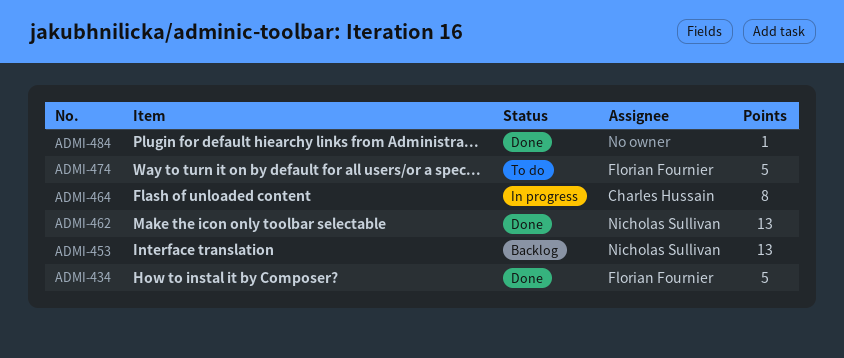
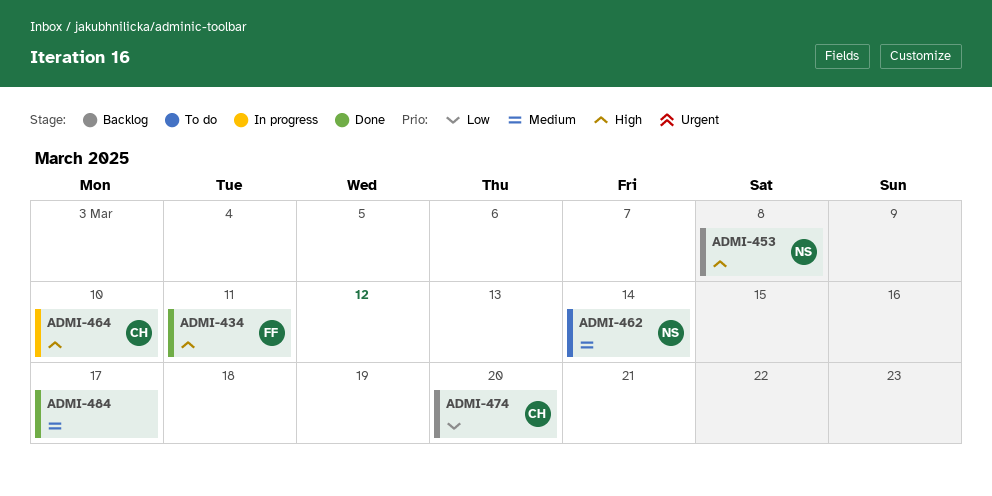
ADMI-462, status: Done -> To do
ADMI-474, status: To do -> Backlog
ADMI-474, owner: Florian Fournier -> Charles Hussain

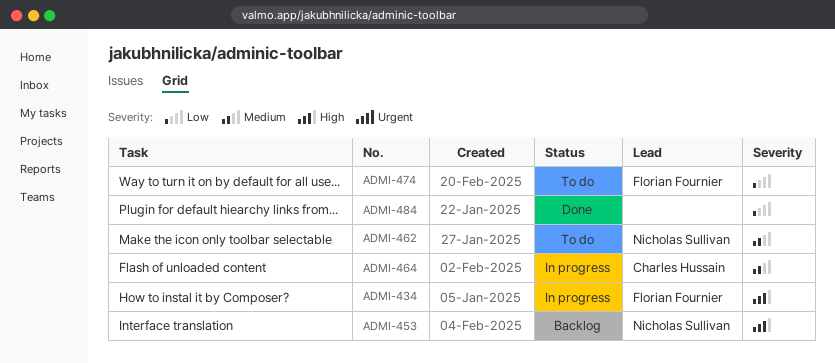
ADMI-434, status: Done -> In progress
ADMI-464, priority: High -> Medium
ADMI-474, status: Backlog -> To do
ADMI-474, owner: Charles Hussain -> Florian Fournier
ADMI-484, priority: Medium -> Low

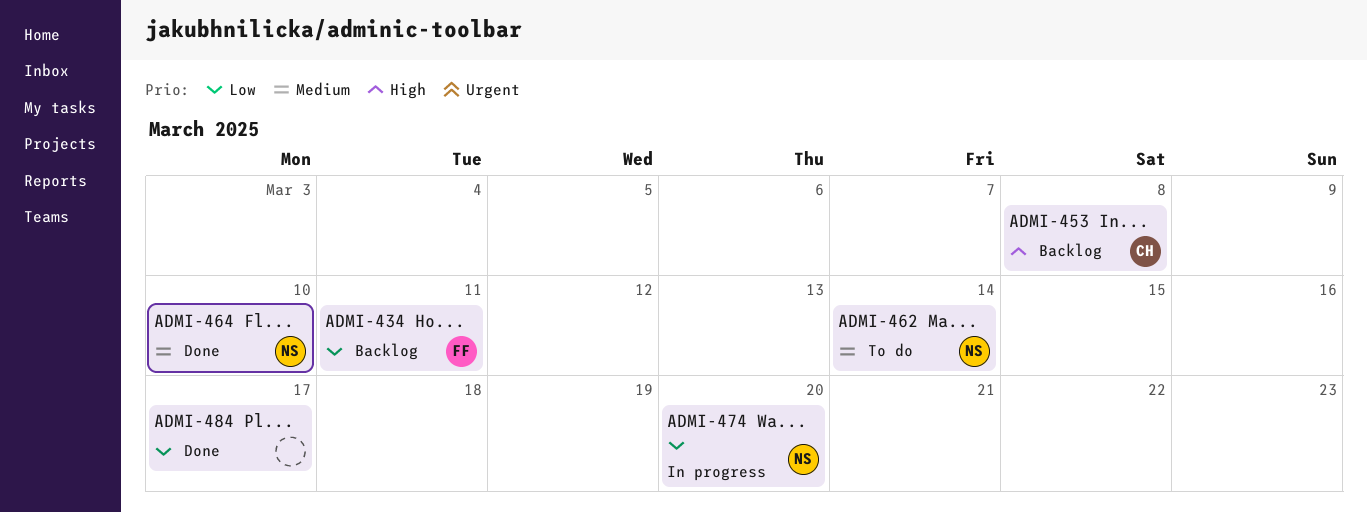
ADMI-434, status: In progress -> Backlog
ADMI-434, priority: High -> Low
ADMI-453, owner: Nicholas Sullivan -> Charles Hussain
ADMI-464, status: In progress -> Done
ADMI-464, owner: Charles Hussain -> Nicholas Sullivan
ADMI-474, status: To do -> In progress
ADMI-474, owner: Florian Fournier -> Nicholas Sullivan

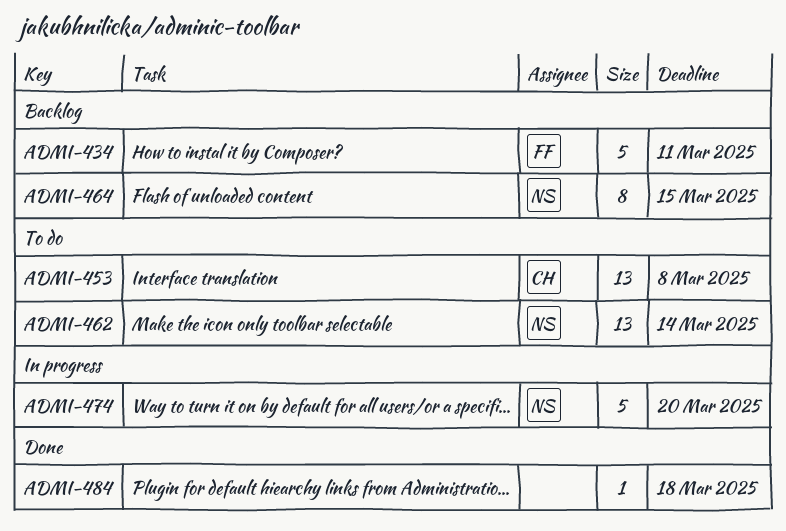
ADMI-453, status: Backlog -> To do
ADMI-464, status: Done -> Backlog
ADMI-464, due: Mar 10 -> Mar 15
ADMI-484, due: Mar 17 -> Mar 18

